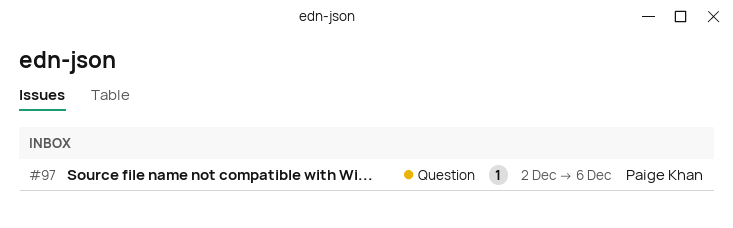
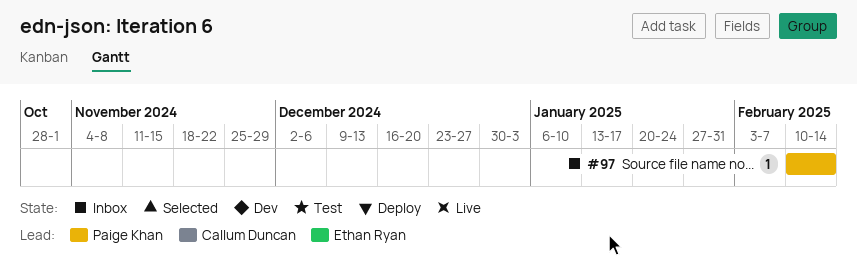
#97, start: Dec 2 -> Feb 10
#97, due: Dec 6 -> Feb 14

